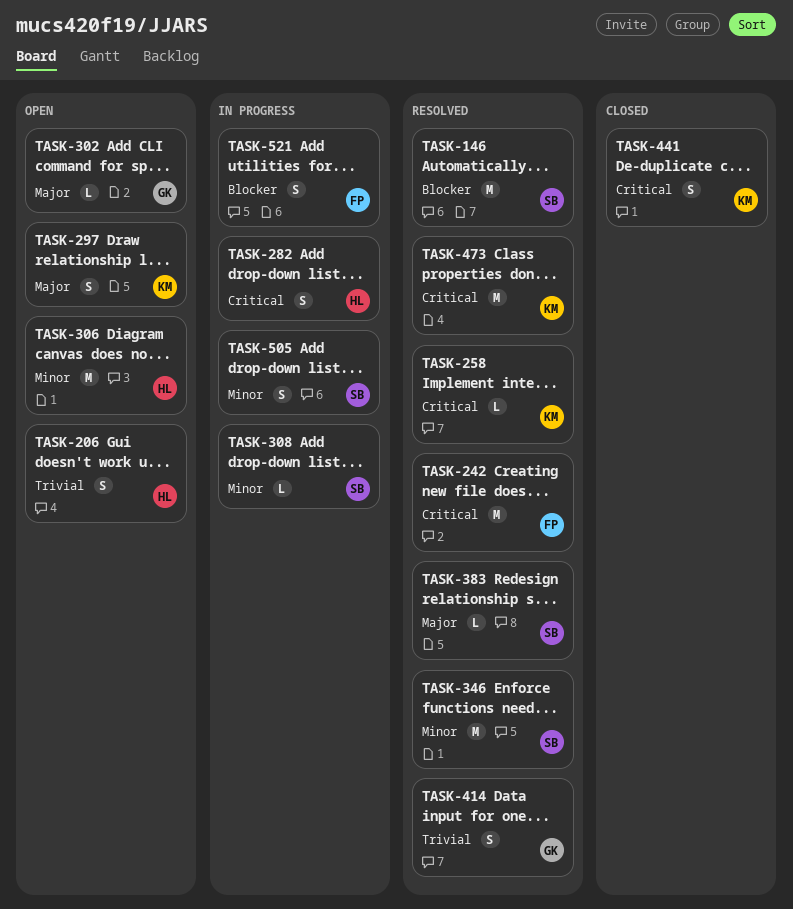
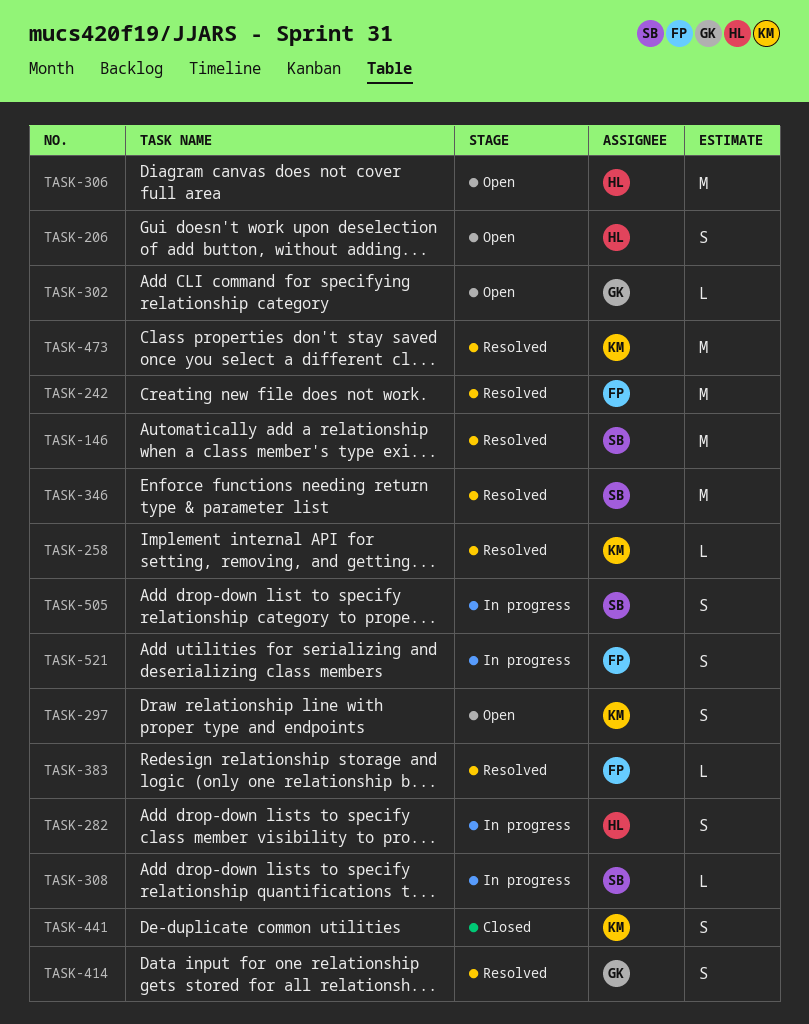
TASK-383, owner: SB -> FP

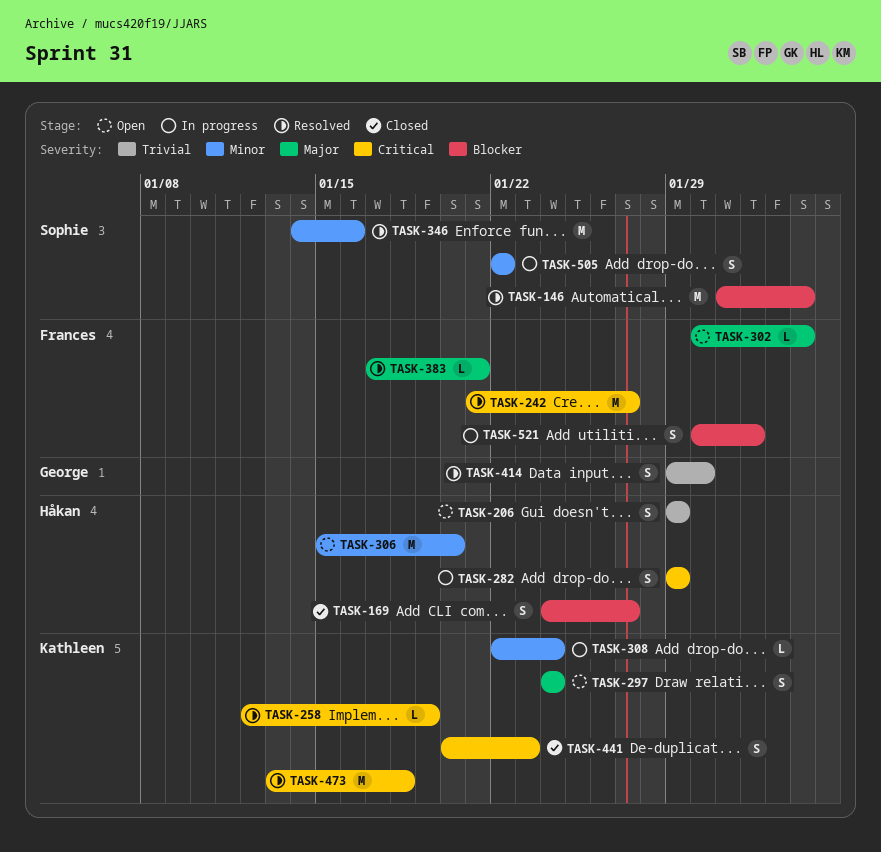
TASK-169: none -> present
TASK-302, owner: George -> Frances
TASK-308, owner: Sophie -> Kathleen

